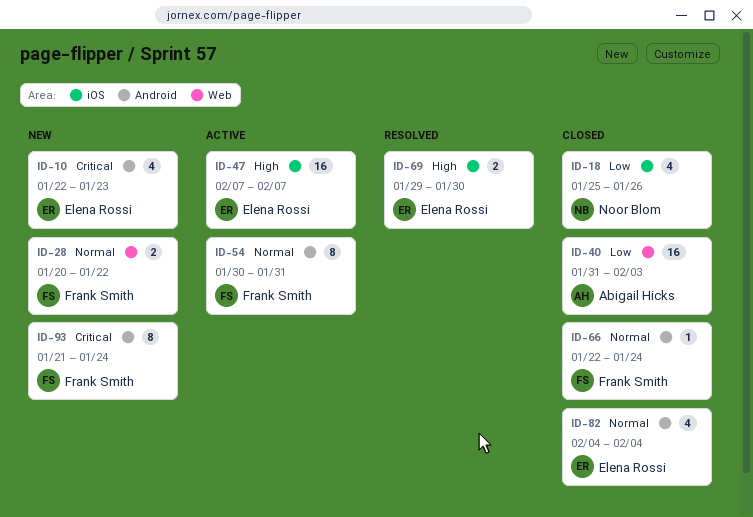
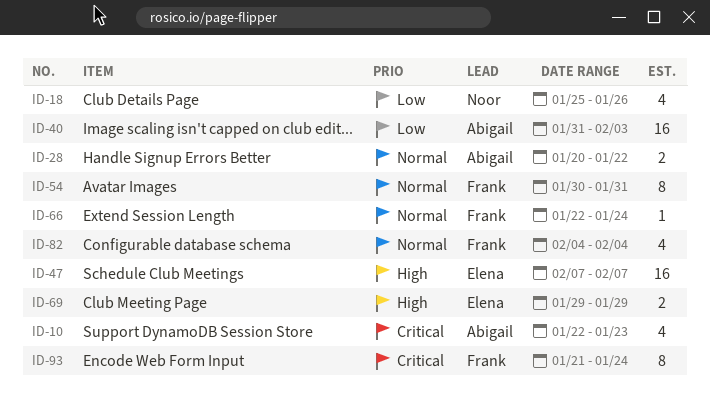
ID-10, owner: Elena Rossi -> Abigail Hicks
ID-28, owner: Frank Smith -> Abigail Hicks
ID-69, due: Jan 30 -> Jan 29
ID-82, owner: Elena Rossi -> Frank Smith

